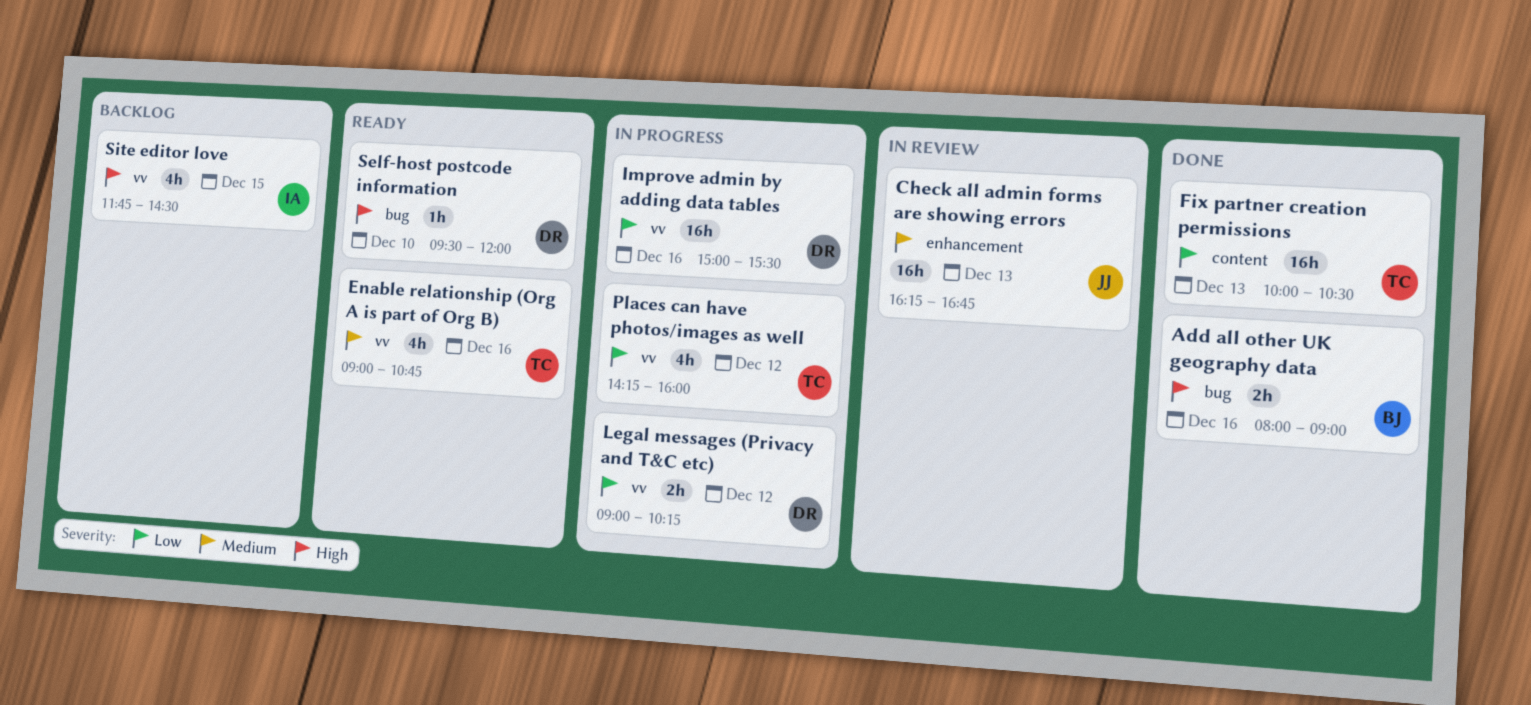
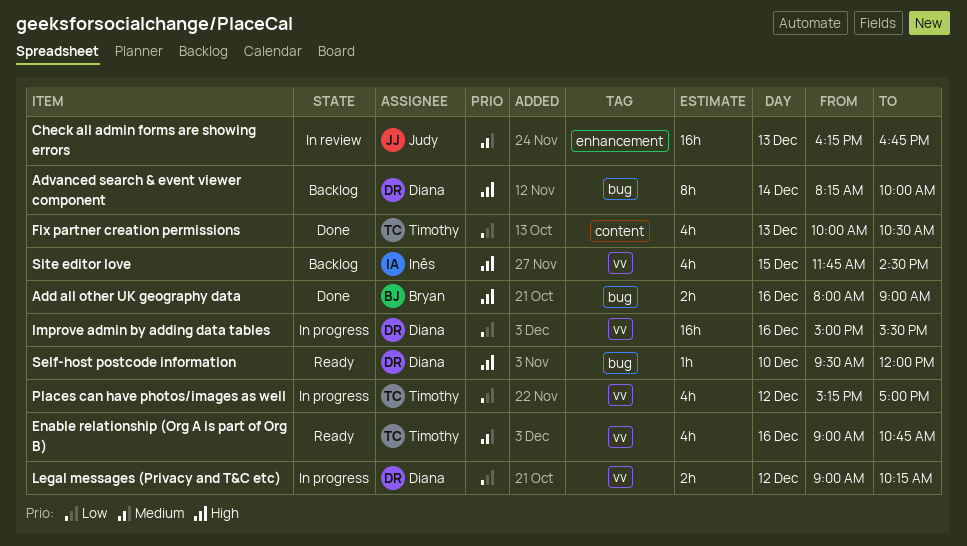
Advanced search & event viewer component: none -> present
Fix partner creation permissions, estimate: 16h -> 4h
Places can have photos/images as well, begins: 14:15 -> 15:15
Places can have photos/images as well, ends: 16:00 -> 17:00

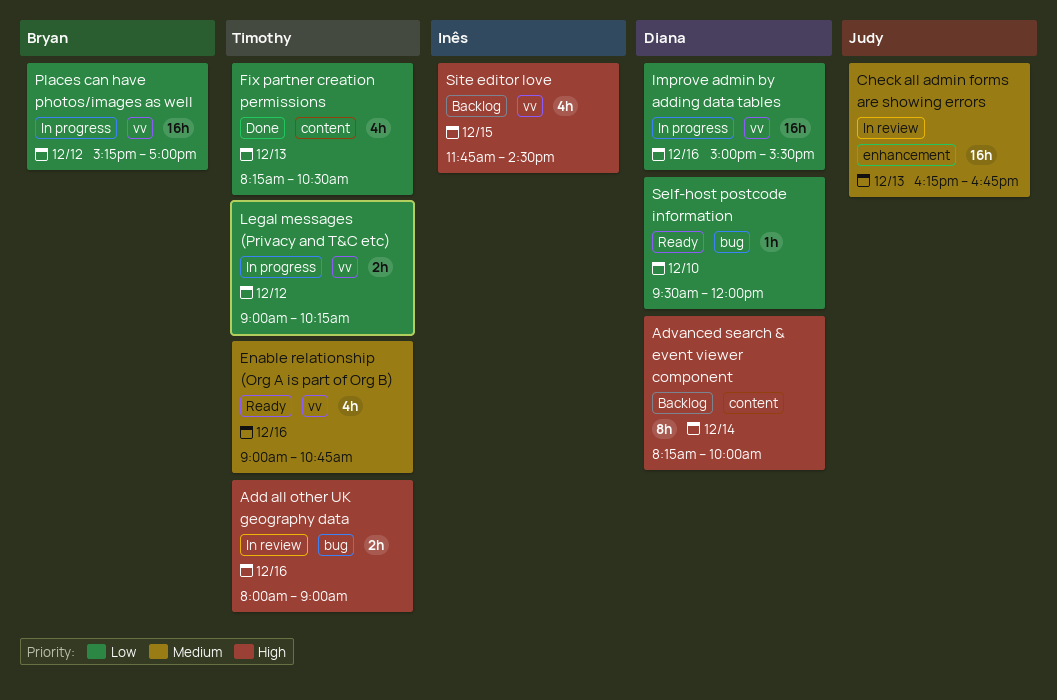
Add all other UK geography data, status: Done -> In review
Add all other UK geography data, owner: Bryan -> Timothy
Advanced search & event viewer component, label: bug -> content
Fix partner creation permissions, begins: 10:00 -> 08:15
Legal messages (Privacy and T&C etc), owner: Diana -> Timothy
Places can have photos/images as well, owner: Timothy -> Bryan
Places can have photos/images as well, estimate: 4h -> 16h
Self-host postcode information, priority: High -> Low

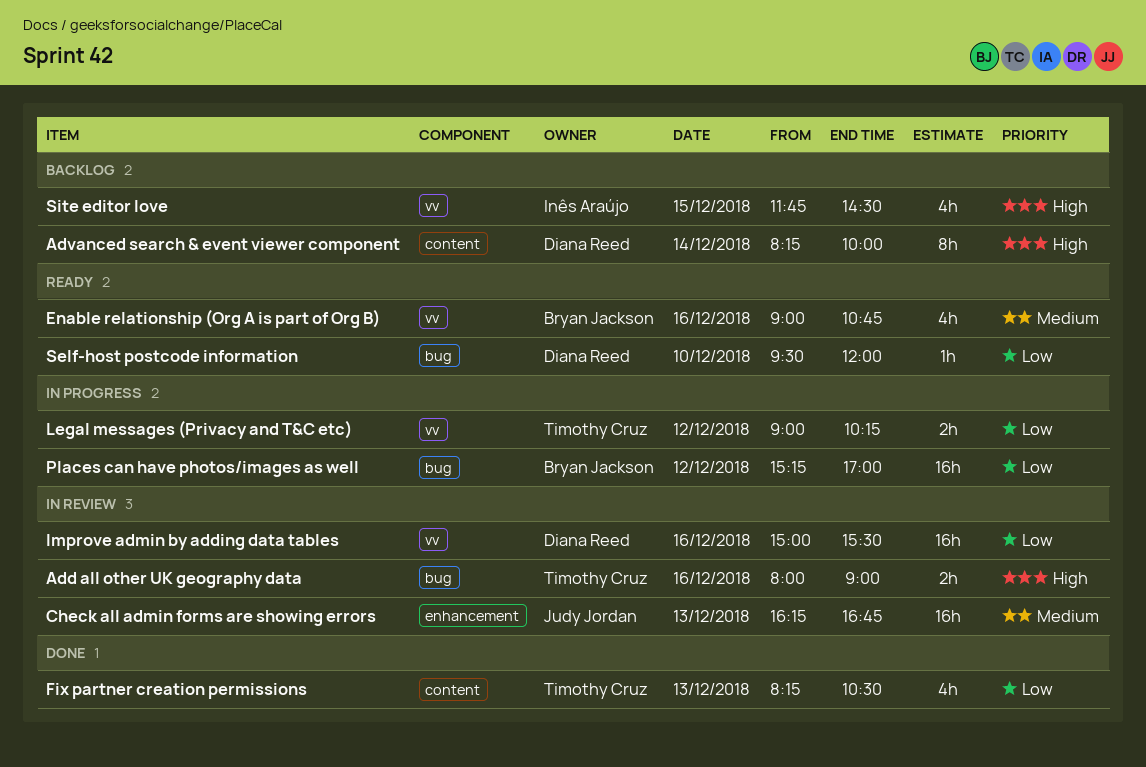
Enable relationship (Org A is part of Org B), owner: Timothy Cruz -> Bryan Jackson
Improve admin by adding data tables, status: In progress -> In review
Places can have photos/images as well, label: vv -> bug

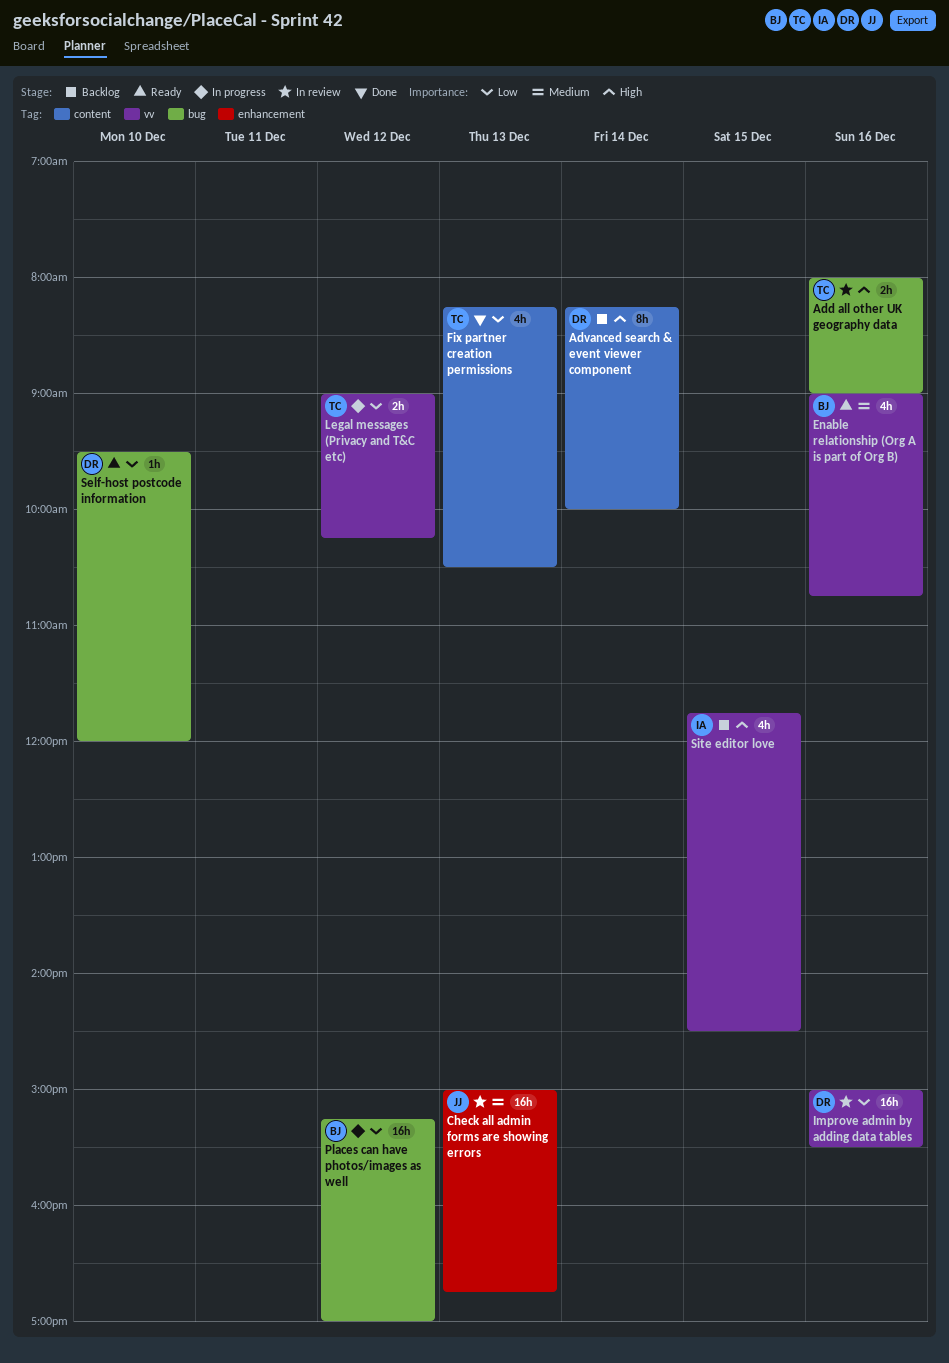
Check all admin forms are showing errors, begins: 16:15 -> 15:00

